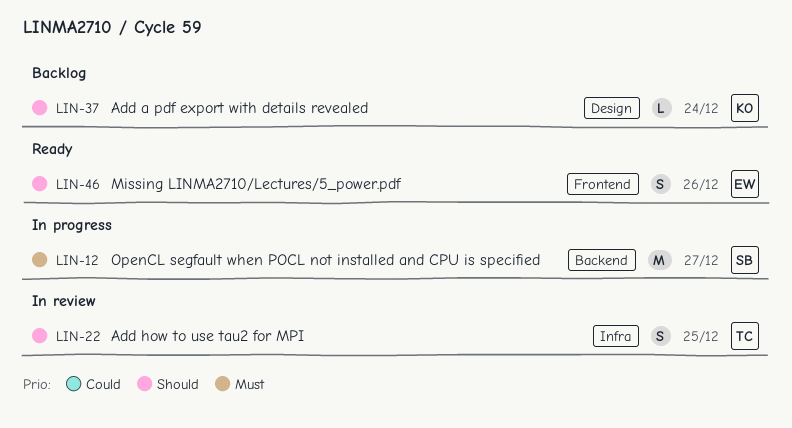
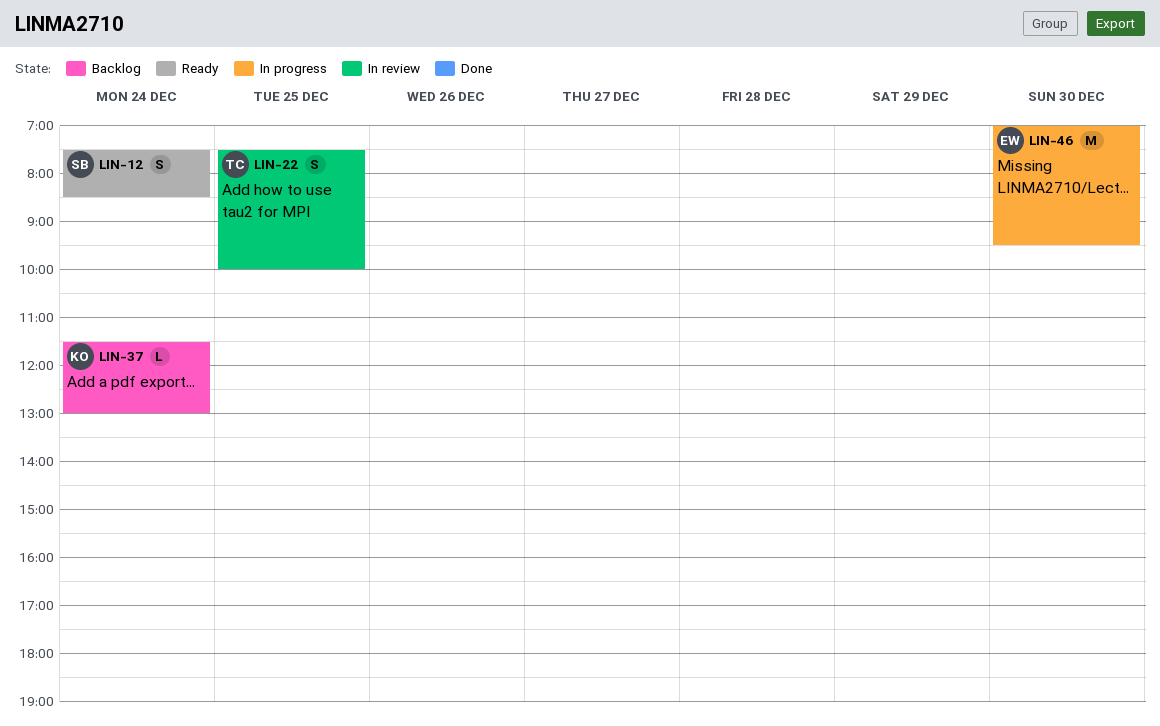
LIN-12, status: In progress -> Ready
LIN-12, estimate: M -> S
LIN-12, day: Dec 27 -> Dec 24
LIN-46, status: Ready -> In progress
LIN-46, estimate: S -> M
LIN-46, day: Dec 26 -> Dec 30

